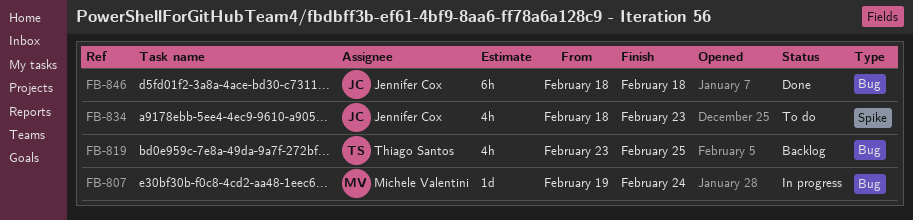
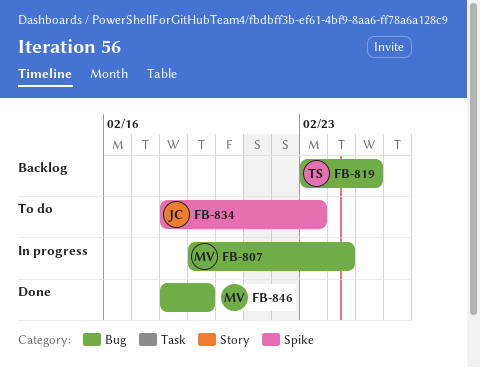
FB-846, owner: Jennifer Cox -> Michele Valentini
FB-846, due: Feb 18 -> Feb 19

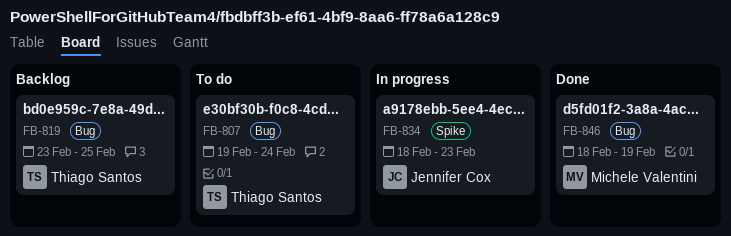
FB-807, status: In progress -> To do
FB-807, owner: Michele Valentini -> Thiago Santos
FB-834, status: To do -> In progress

